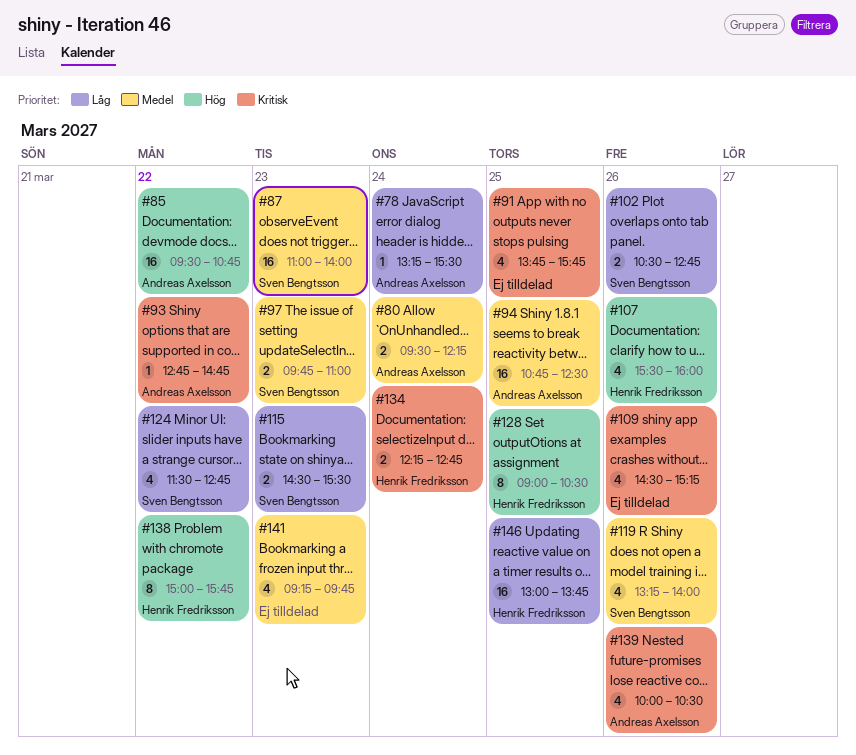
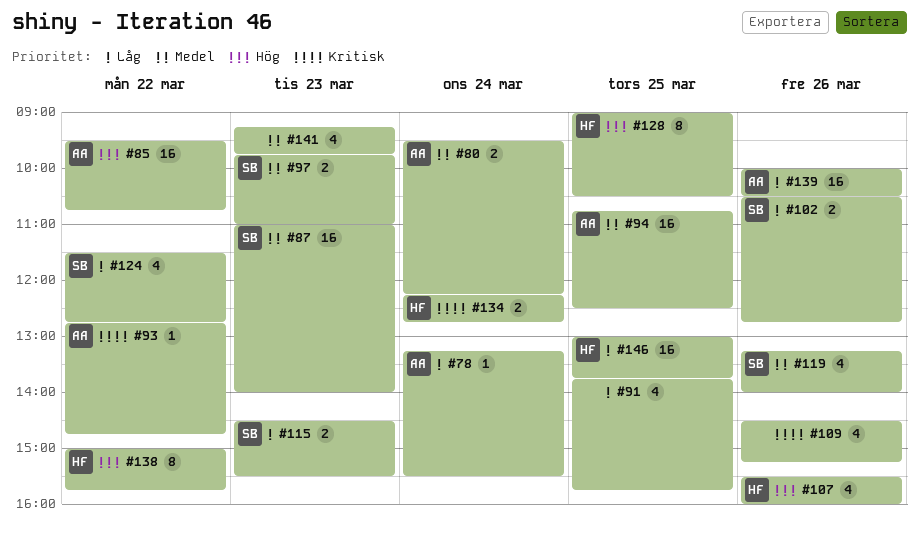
#91, priority: Kritisk -> Låg
#139, priority: Kritisk -> Låg
#139, estimate: 4 -> 16

